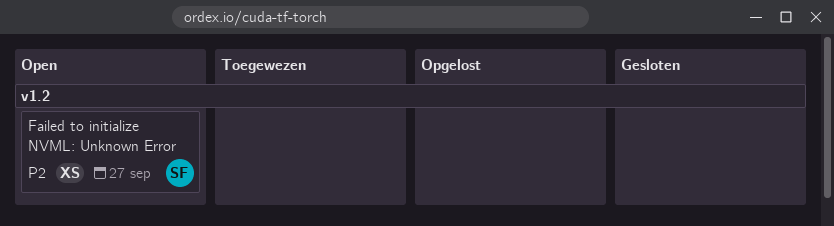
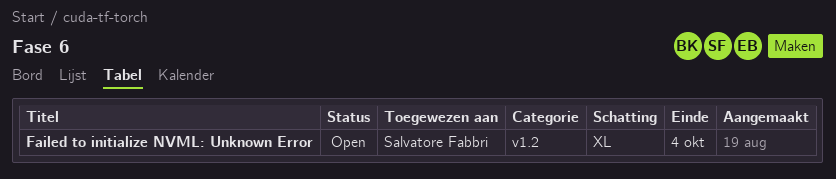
Failed to initialize NVML: Unknown Error, estimate: XS -> XL
Failed to initialize NVML: Unknown Error, due: Sep 27 -> Oct 4

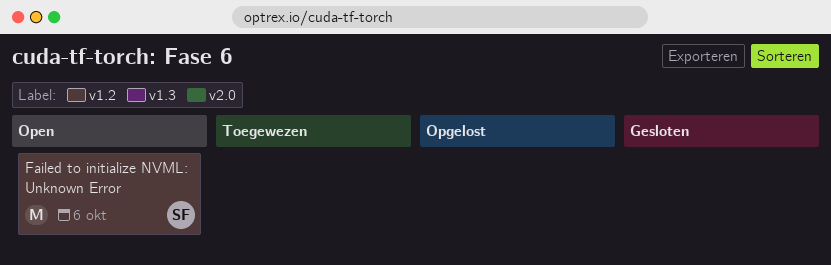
Failed to initialize NVML: Unknown Error, estimate: XL -> M
Failed to initialize NVML: Unknown Error, due: Oct 4 -> Oct 6

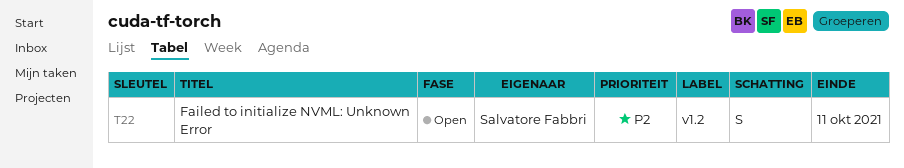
Failed to initialize NVML: Unknown Error, estimate: M -> S
Failed to initialize NVML: Unknown Error, due: Oct 6 -> Oct 11

